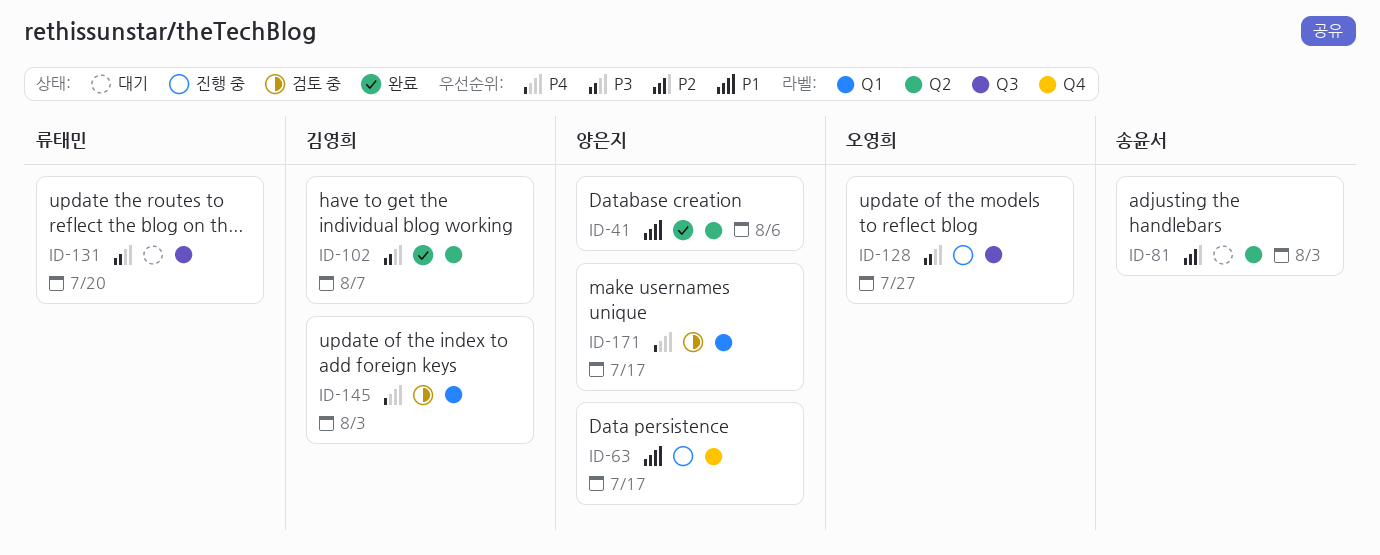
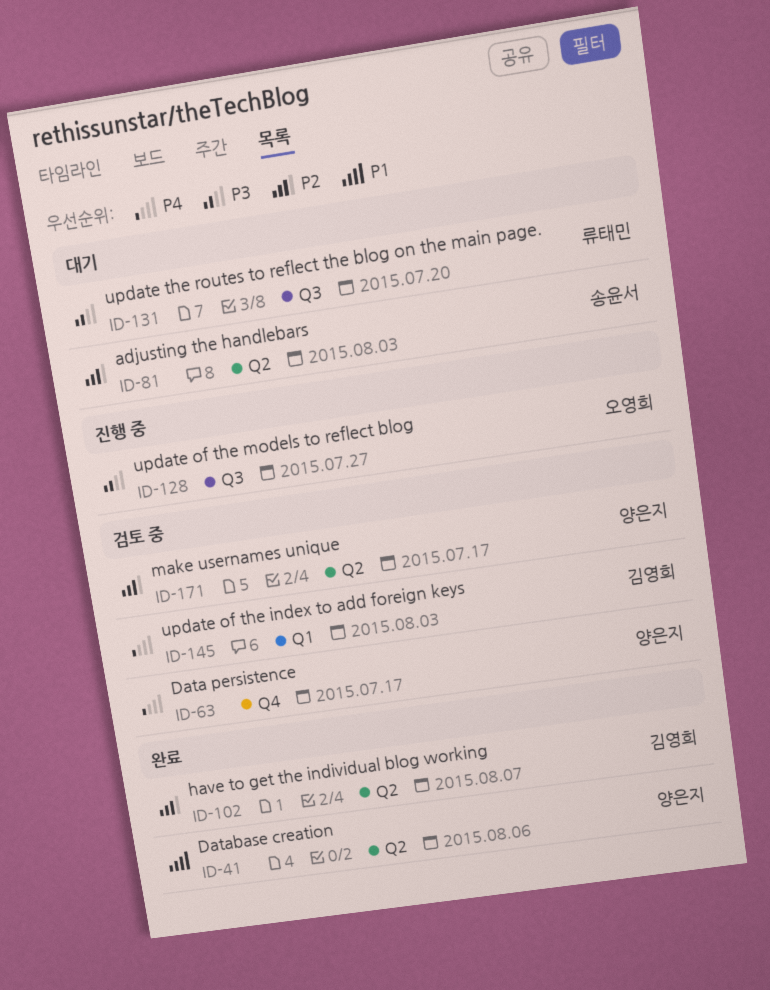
ID-63, status: 진행 중 -> 검토 중
ID-63, priority: P1 -> P4
ID-102, priority: P3 -> P2
ID-171, priority: P4 -> P2
ID-171, label: Q1 -> Q2

